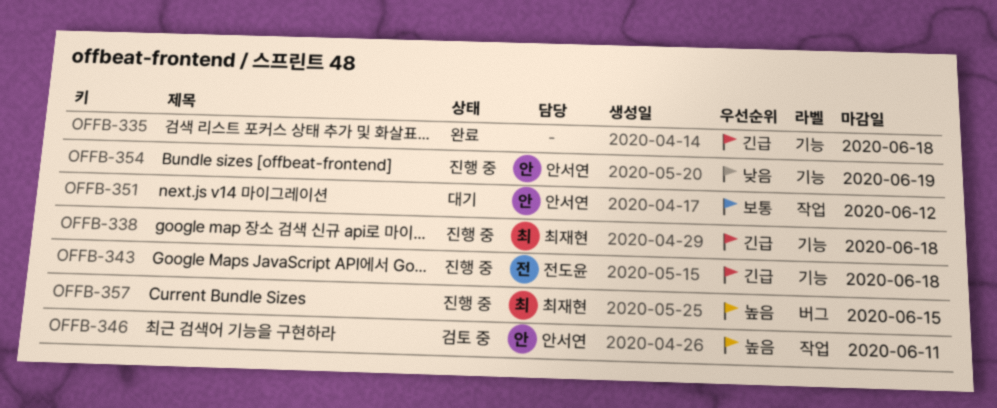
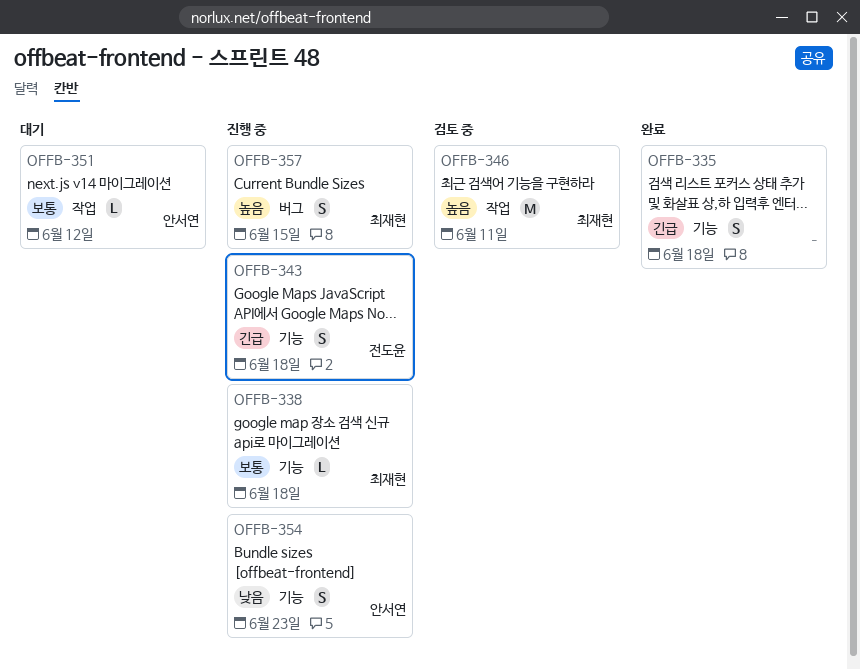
OFFB-338, priority: 긴급 -> 보통
OFFB-346, owner: 안서연 -> 최재현
OFFB-354, due: Jun 19 -> Jun 23

